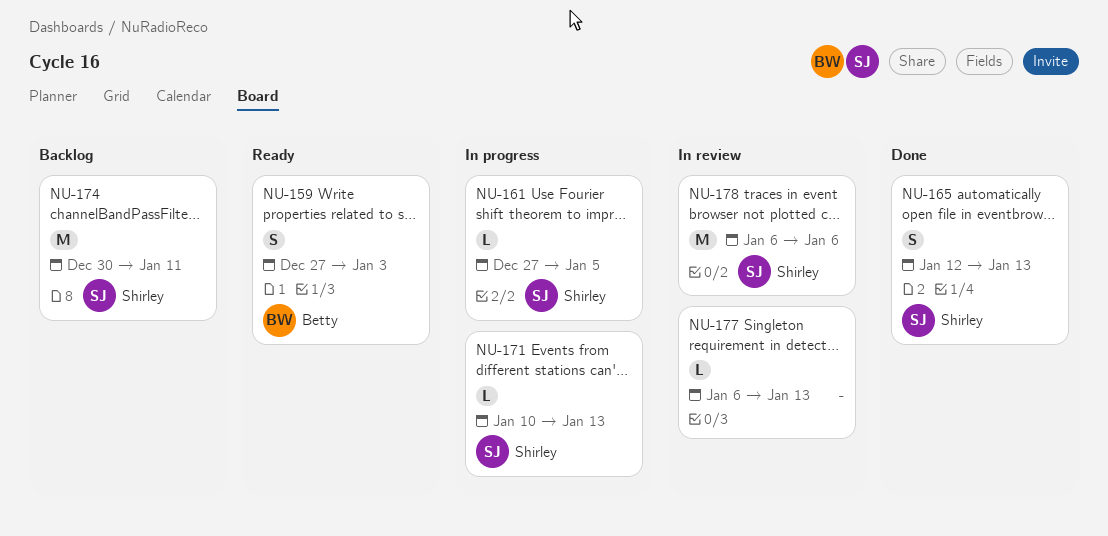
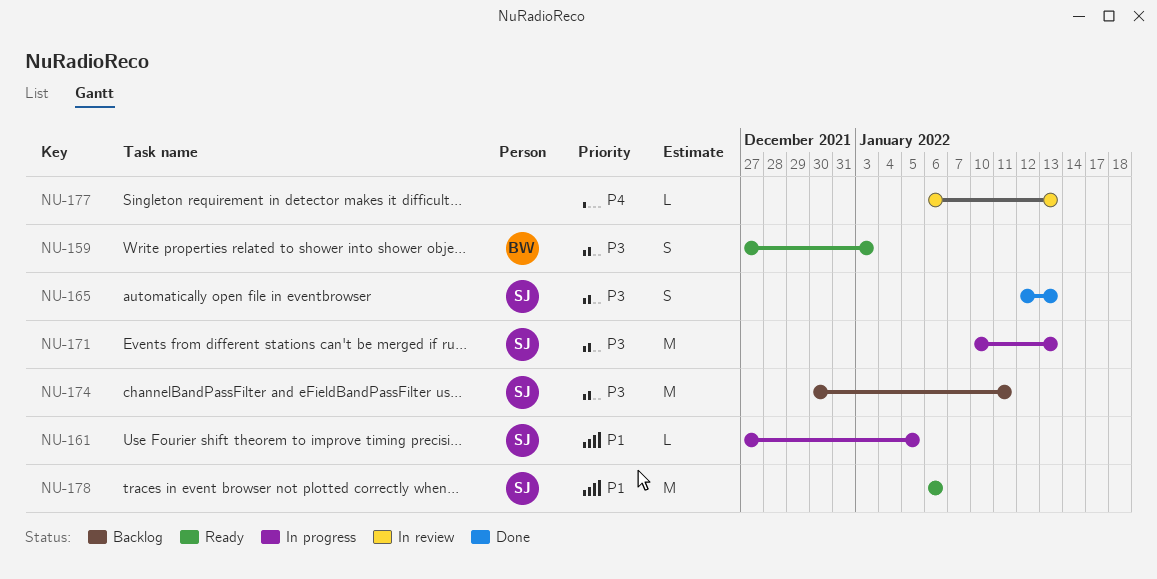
NU-171, estimate: L -> M
NU-178, status: In review -> Ready

